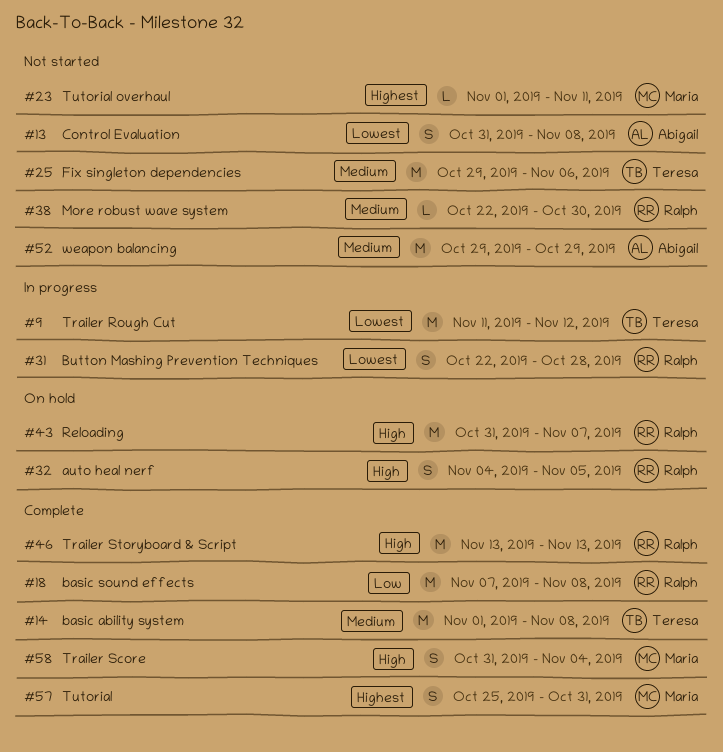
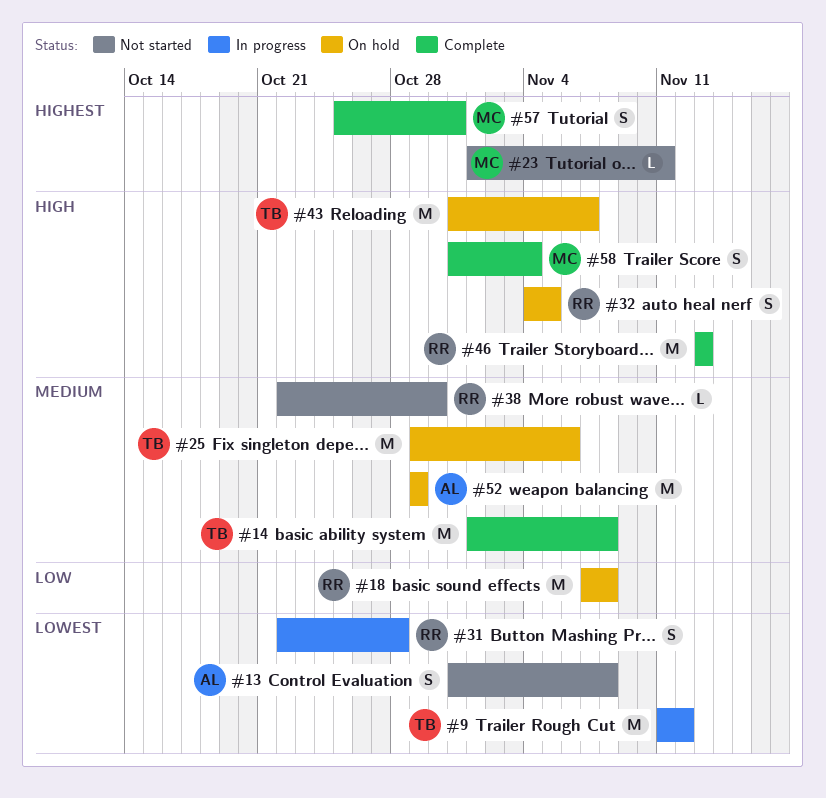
#18, status: Complete -> On hold
#25, status: Not started -> On hold
#43, owner: Ralph -> Teresa
#52, status: Not started -> On hold

